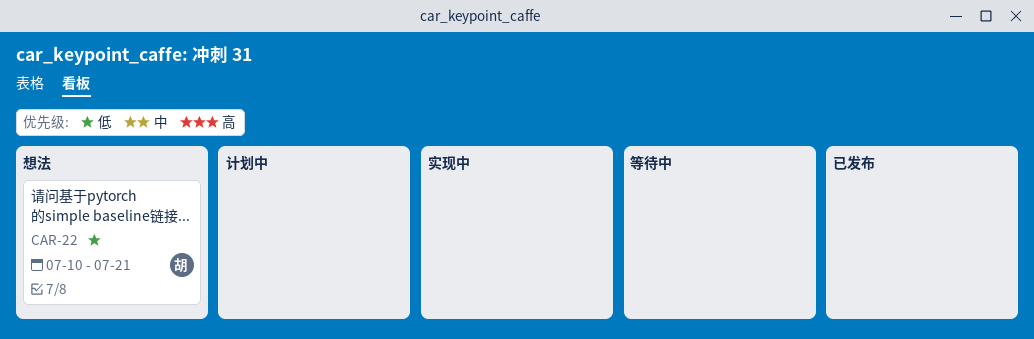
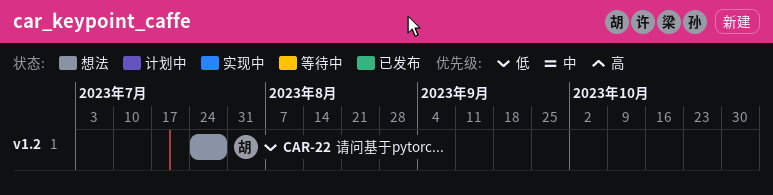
CAR-22, start: Jul 10 -> Jul 24
CAR-22, due: Jul 21 -> Jul 28

